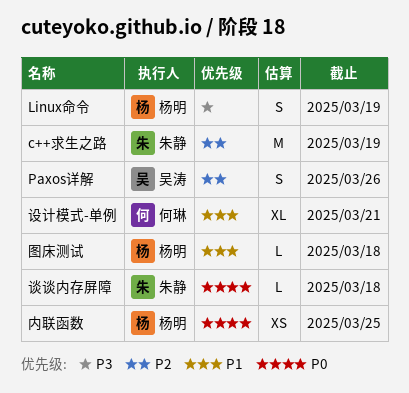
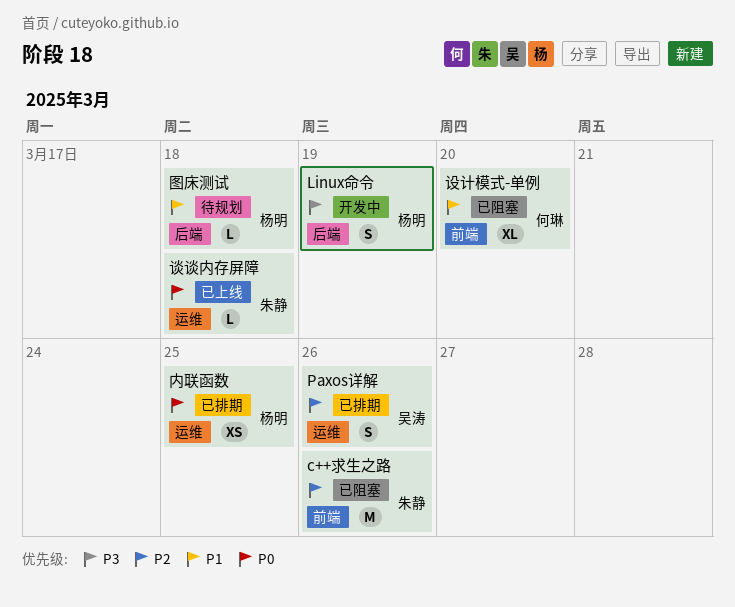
c++求生之路, due: Mar 19 -> Mar 26
设计模式-单例, due: Mar 21 -> Mar 20

